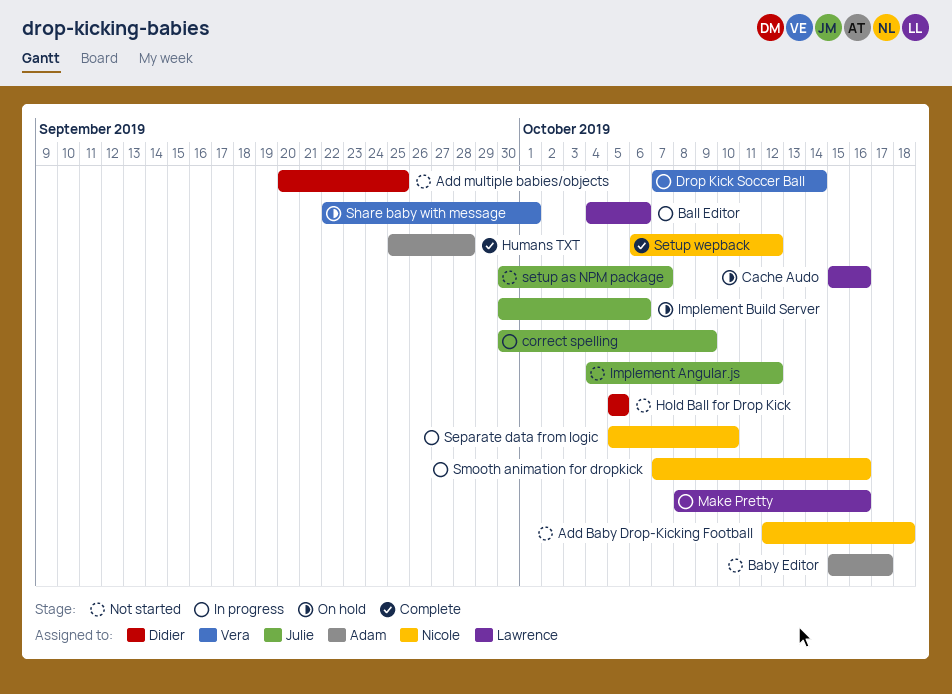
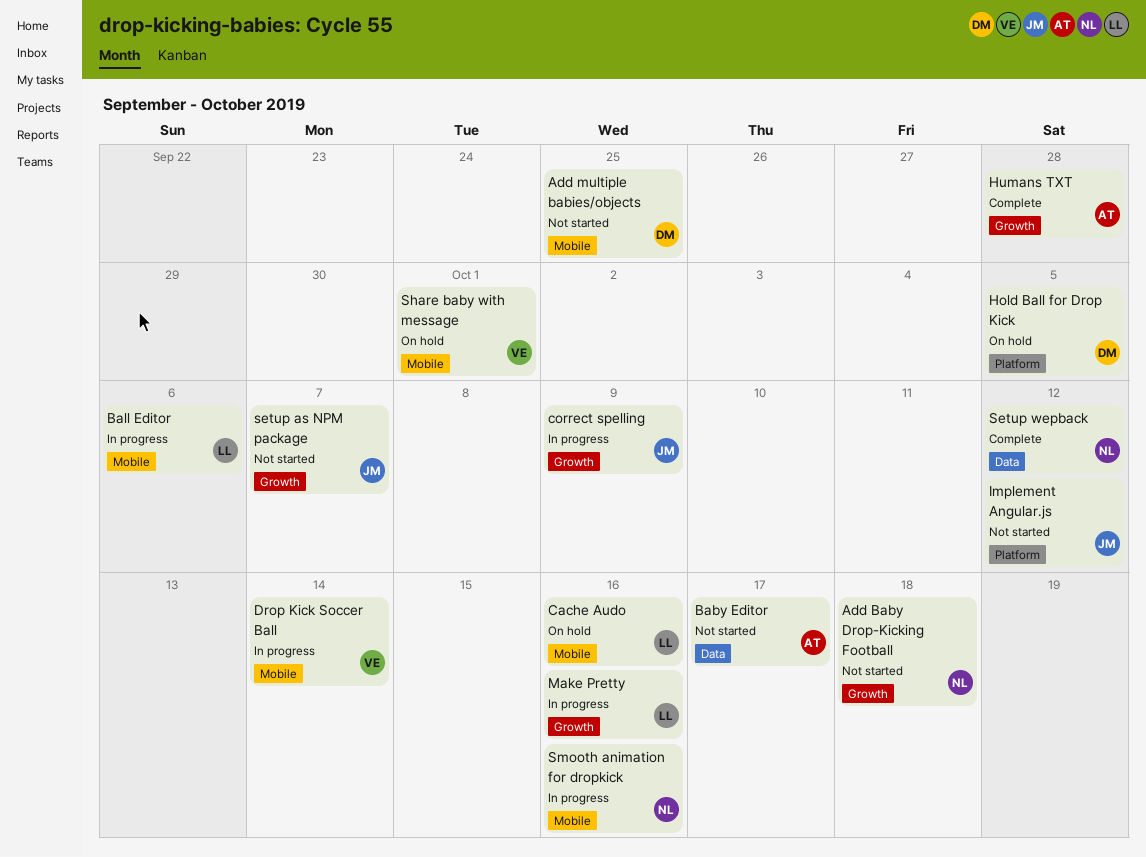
Hold Ball for Drop Kick, status: Not started -> On hold
Implement Build Server: present -> none
Separate data from logic: present -> none

